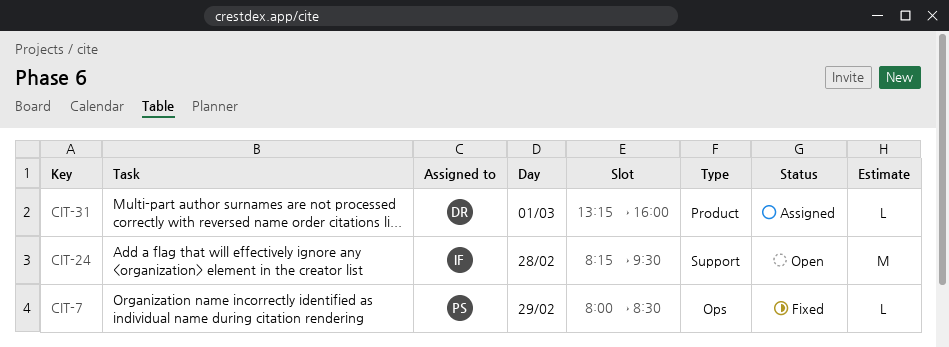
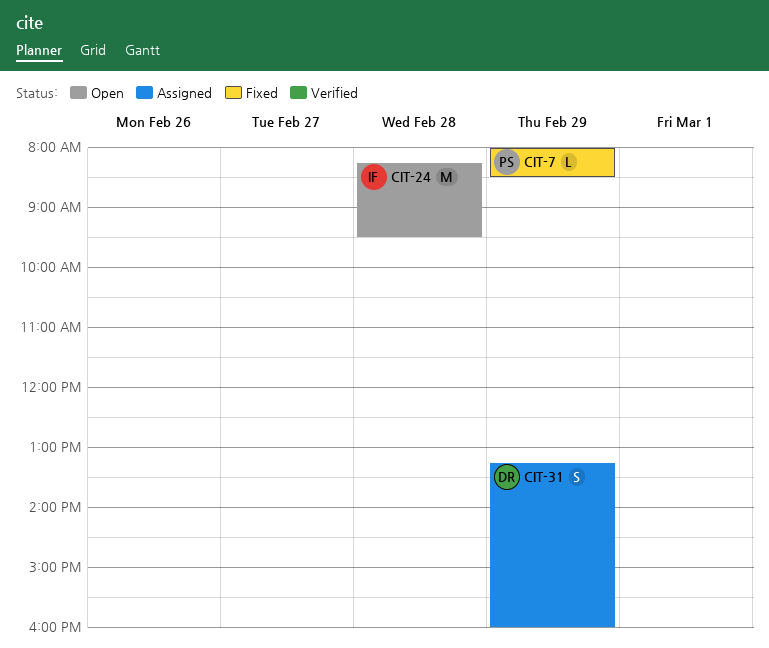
CIT-31, estimate: L -> S
CIT-31, day: Mar 1 -> Feb 29

